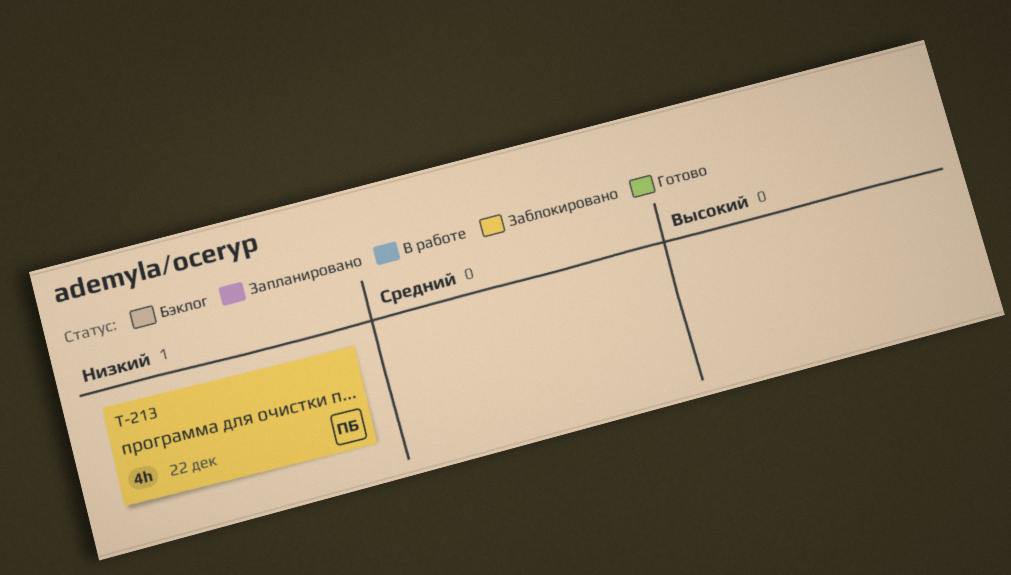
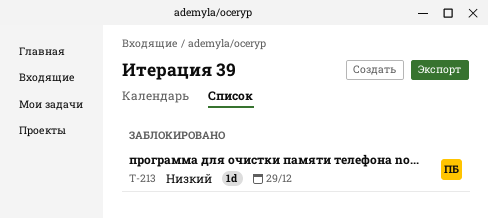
T-213, estimate: 4h -> 1d
T-213, due: Dec 22 -> Dec 29

